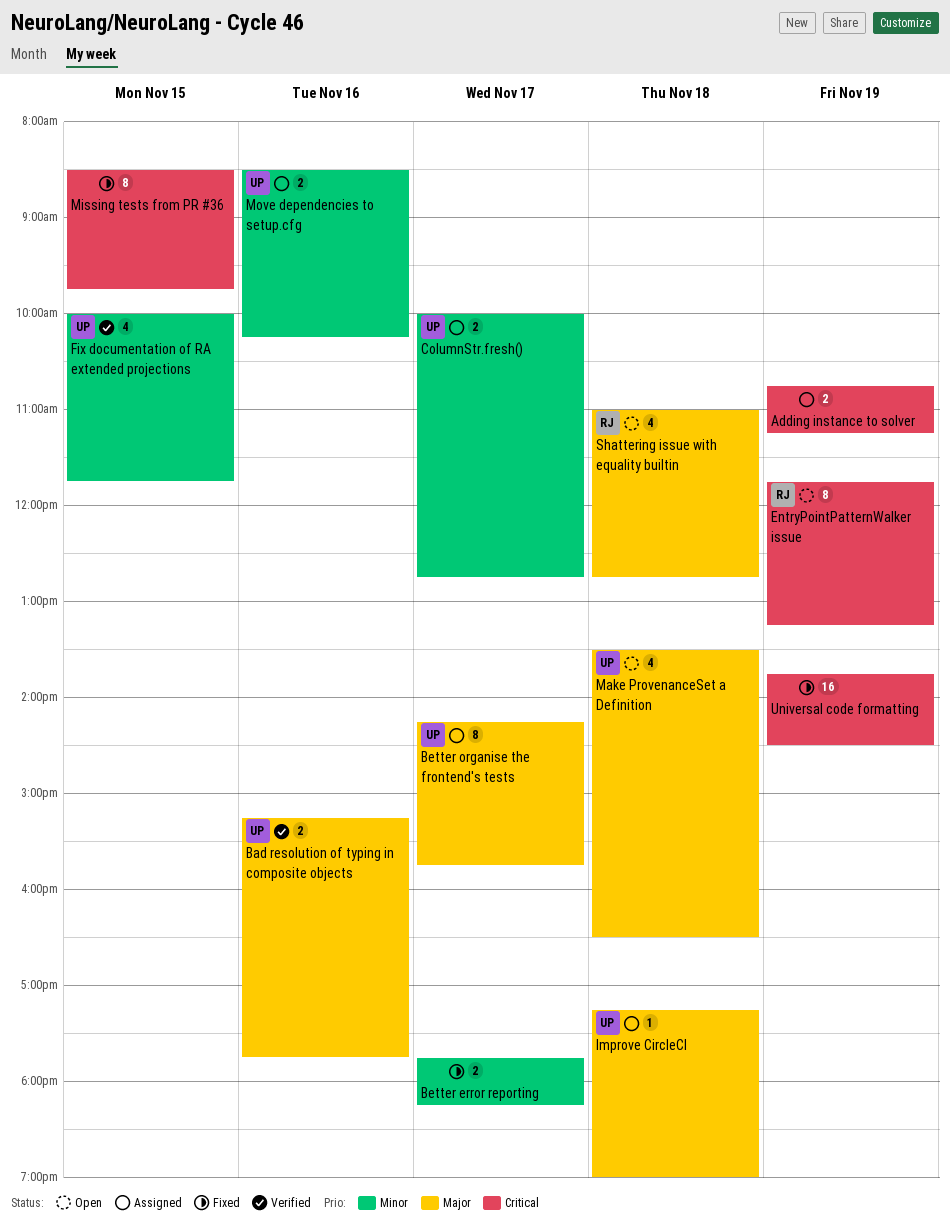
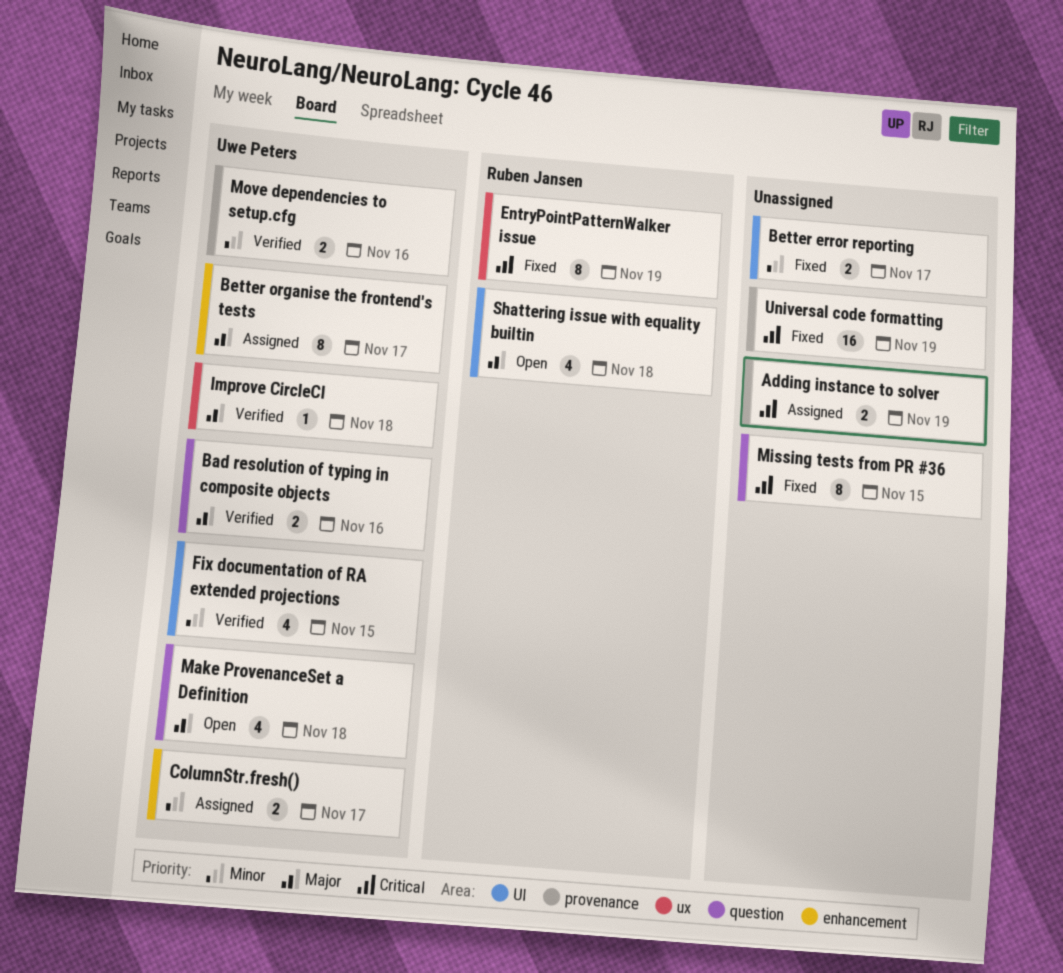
EntryPointPatternWalker issue, status: Open -> Fixed
Improve CircleCI, status: Assigned -> Verified
Move dependencies to setup.cfg, status: Assigned -> Verified

